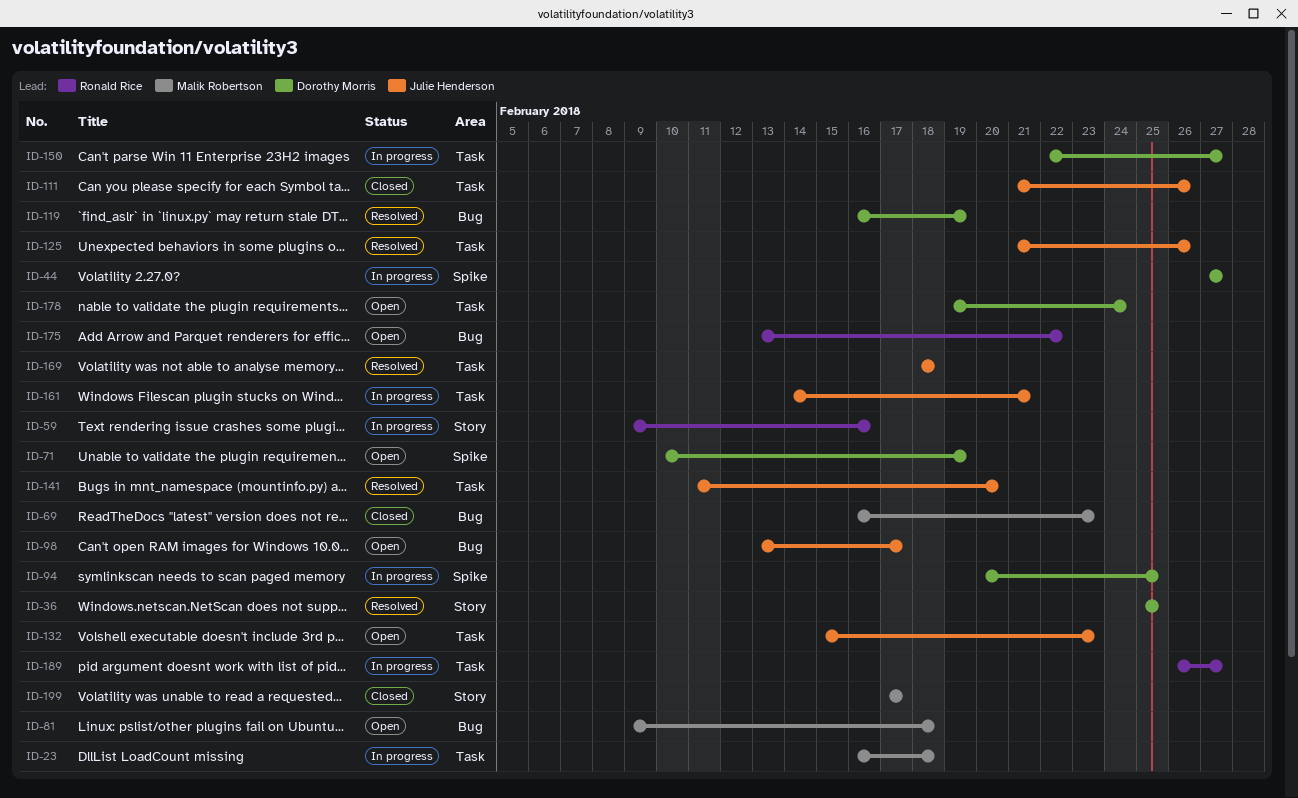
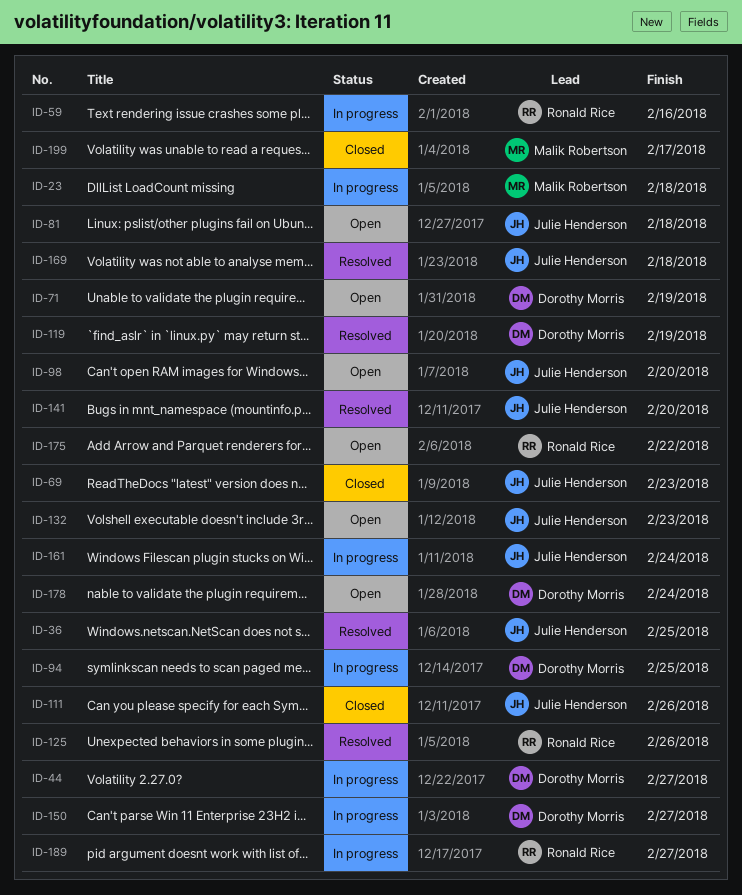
ID-36, owner: Dorothy Morris -> Julie Henderson
ID-69, owner: Malik Robertson -> Julie Henderson
ID-81, owner: Malik Robertson -> Julie Henderson
ID-98, due: Feb 17 -> Feb 20
ID-125, owner: Julie Henderson -> Ronald Rice
ID-161, due: Feb 21 -> Feb 24

